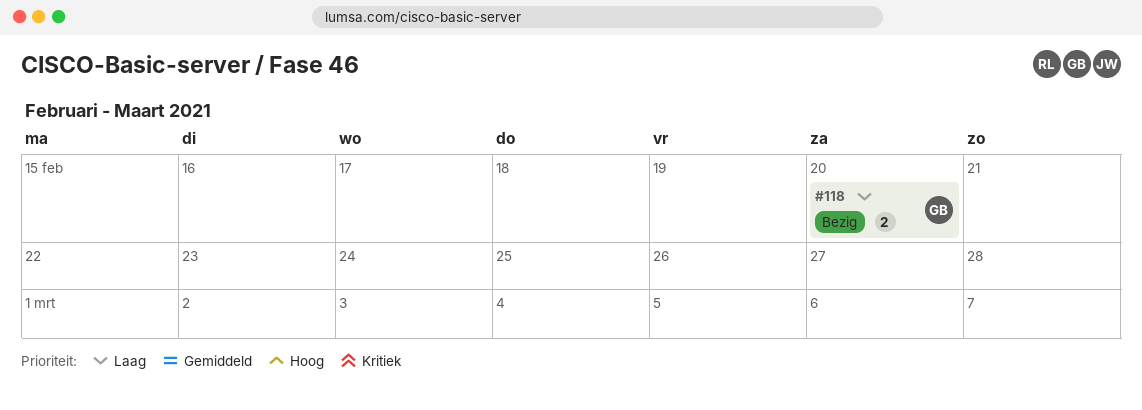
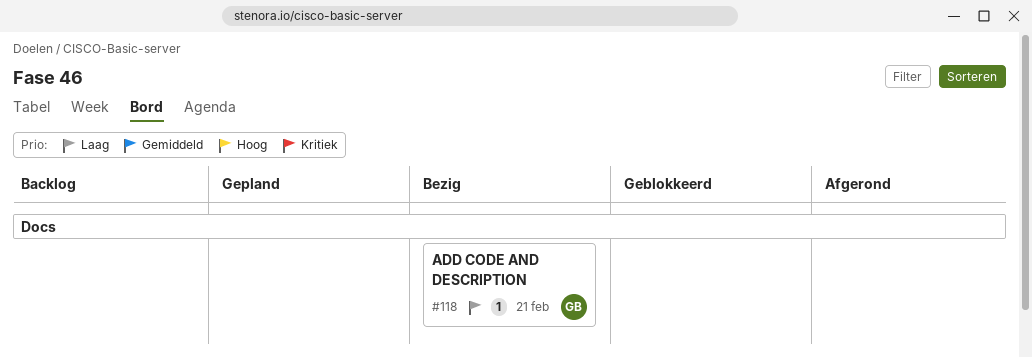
#118, estimate: 2 -> 1
#118, due: Feb 20 -> Feb 21

